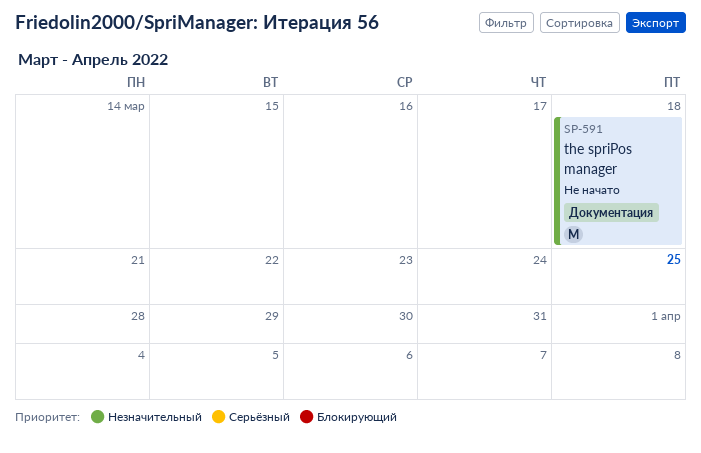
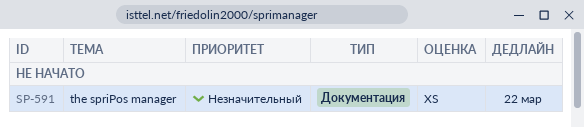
SP-591, estimate: M -> XS
SP-591, due: Mar 18 -> Mar 22

